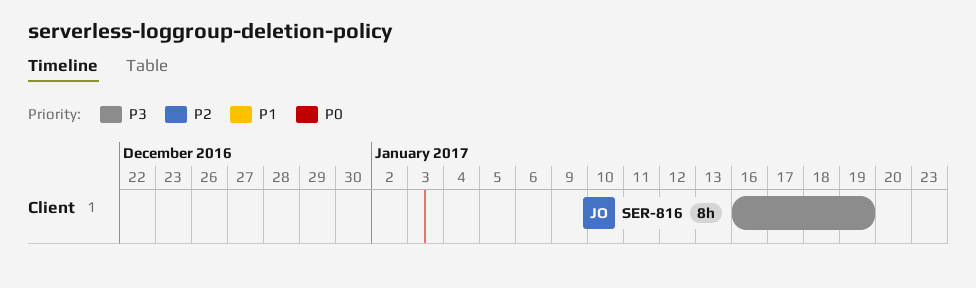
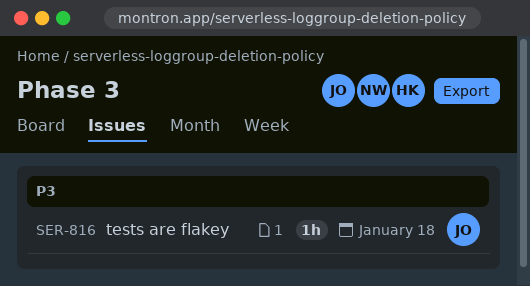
SER-816, estimate: 8h -> 1h
SER-816, due: Jan 19 -> Jan 18

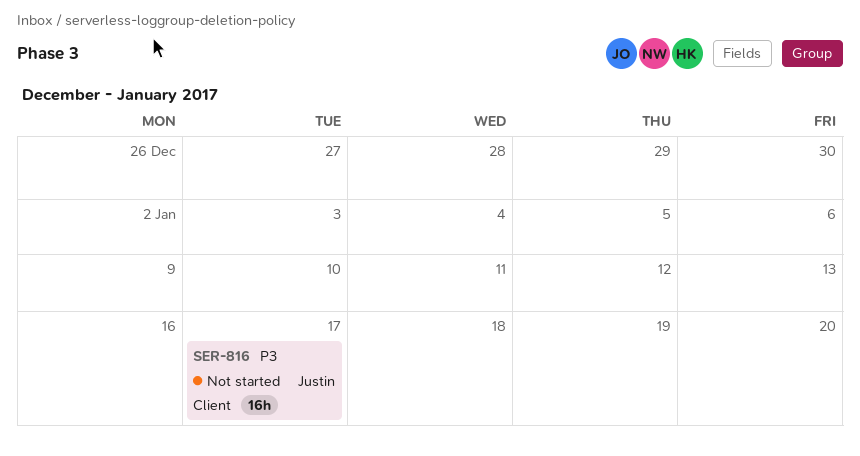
SER-816, estimate: 1h -> 16h
SER-816, due: Jan 18 -> Jan 17

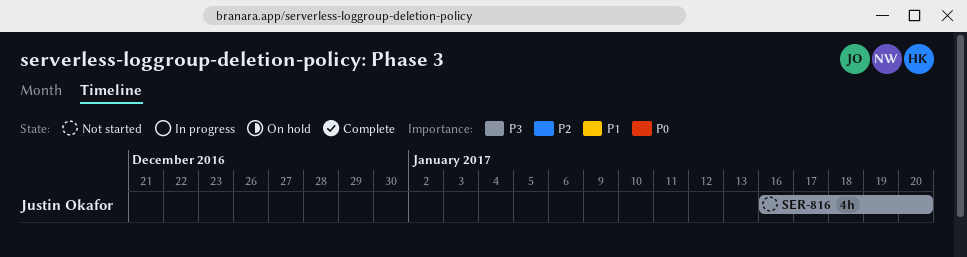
SER-816, estimate: 16h -> 4h
SER-816, due: Jan 17 -> Jan 20

